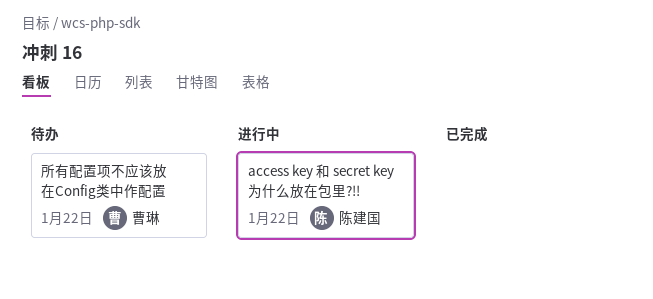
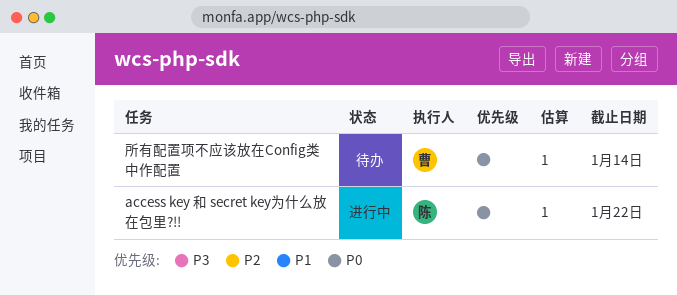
所有配置项不应该放在Config类中作配置, due: Jan 22 -> Jan 14

